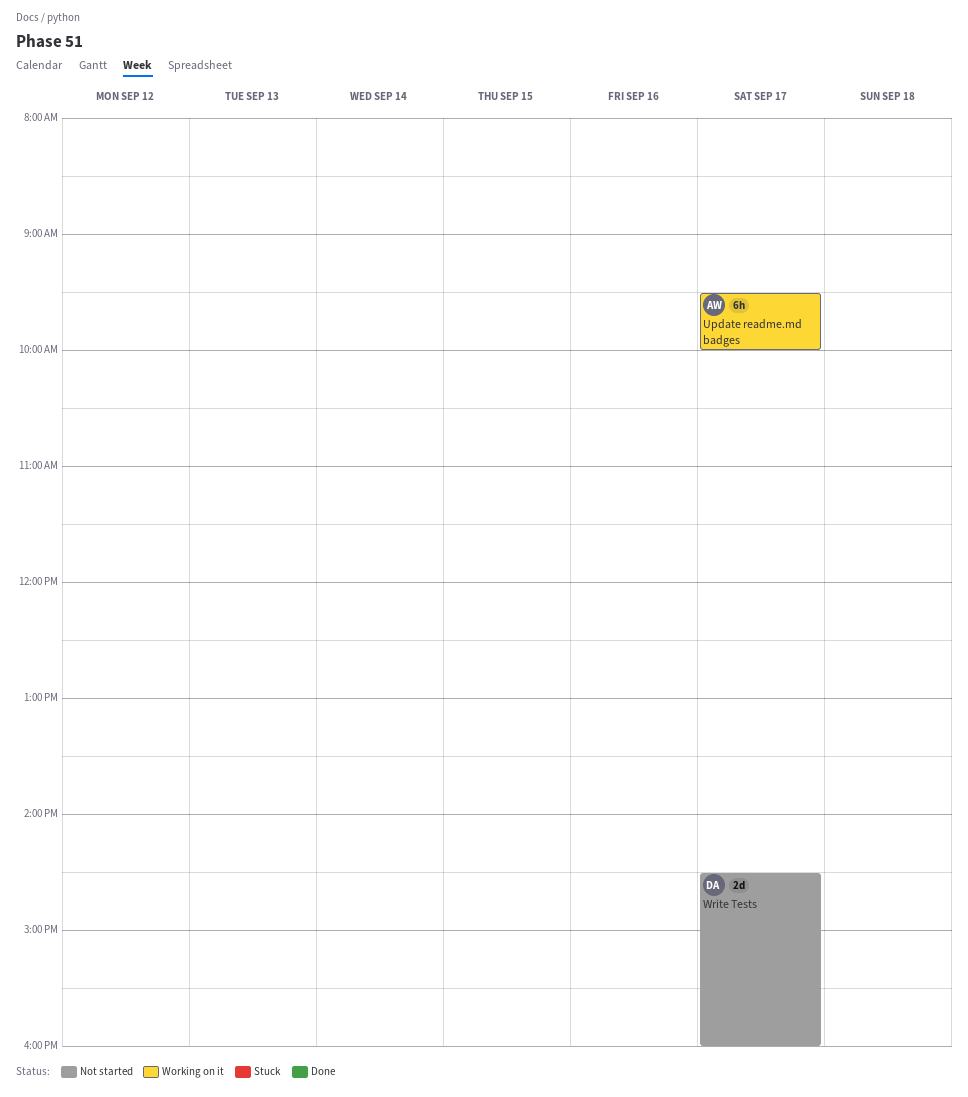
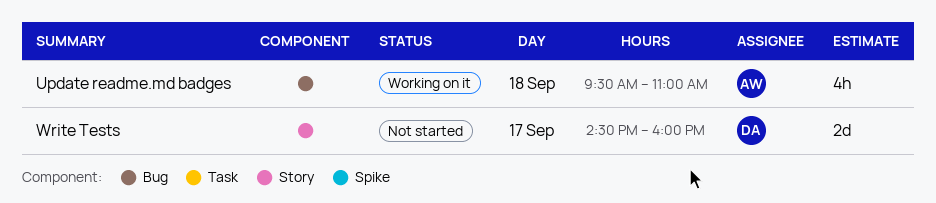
Update readme.md badges, estimate: 6h -> 4h
Update readme.md badges, day: Sep 17 -> Sep 18
Update readme.md badges, ends: 10:00 -> 11:00

